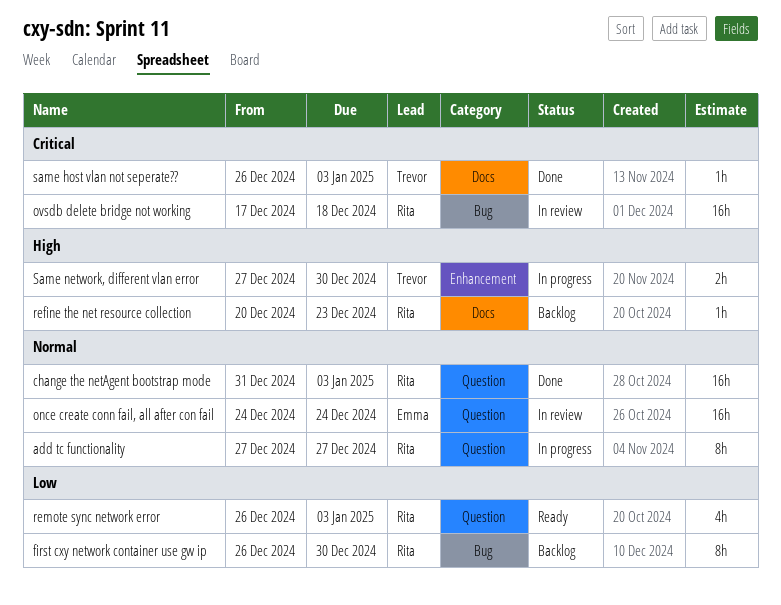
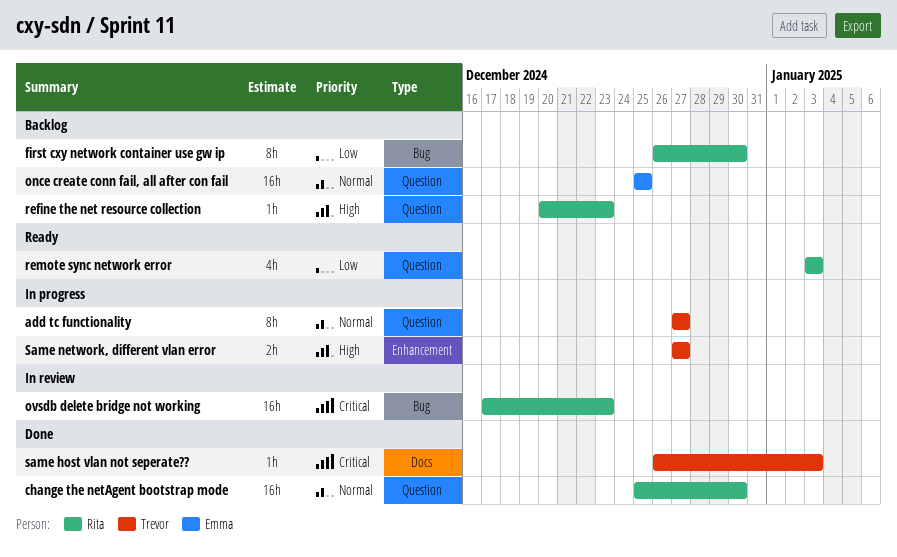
add tc functionality, owner: Rita -> Trevor
change the netAgent bootstrap mode, start: Dec 31 -> Dec 25
change the netAgent bootstrap mode, due: Jan 3 -> Dec 30
once create conn fail, all after con fail, status: In review -> Backlog
once create conn fail, all after con fail, start: Dec 24 -> Dec 25
once create conn fail, all after con fail, due: Dec 24 -> Dec 25
ovsdb delete bridge not working, due: Dec 18 -> Dec 23
refine the net resource collection, label: Docs -> Question
remote sync network error, start: Dec 26 -> Jan 3
Same network, different vlan error, due: Dec 30 -> Dec 27

